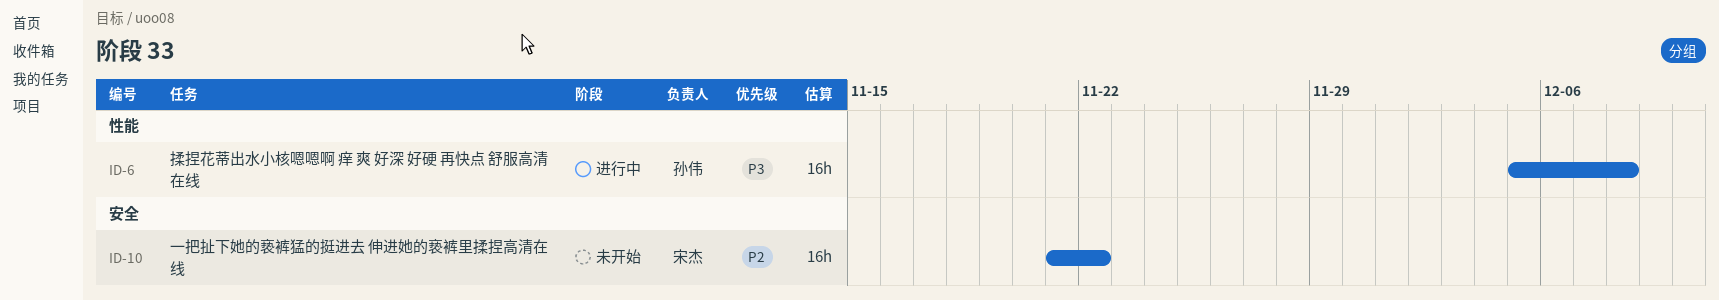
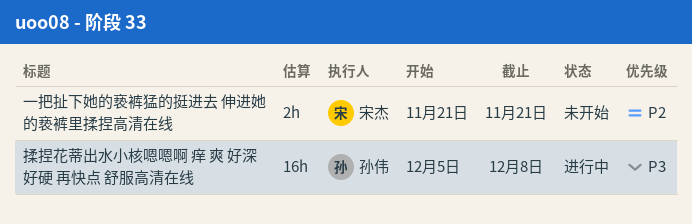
一把扯下她的亵裤猛的挺进去 伸进她的亵裤里揉捏高清在线, estimate: 16h -> 2h
一把扯下她的亵裤猛的挺进去 伸进她的亵裤里揉捏高清在线, due: Nov 22 -> Nov 21

